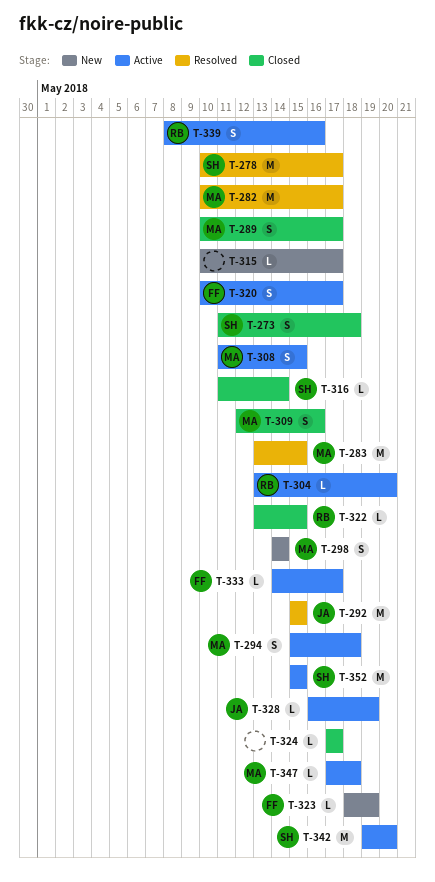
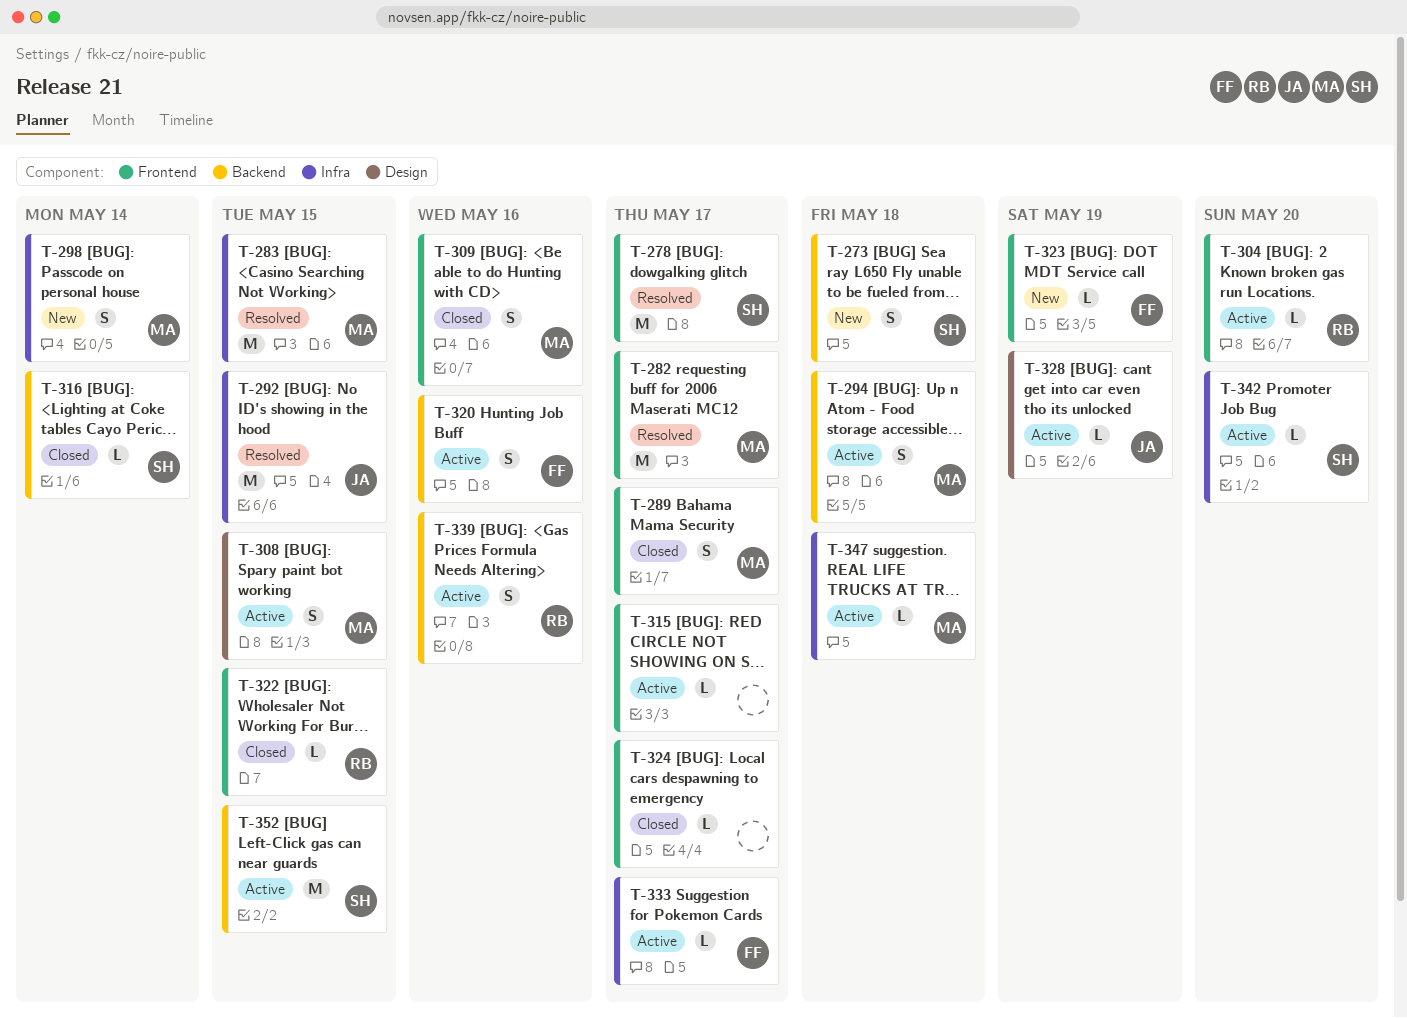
T-273, status: Closed -> New
T-315, status: New -> Active
T-320, due: May 17 -> May 16
T-342, estimate: M -> L

